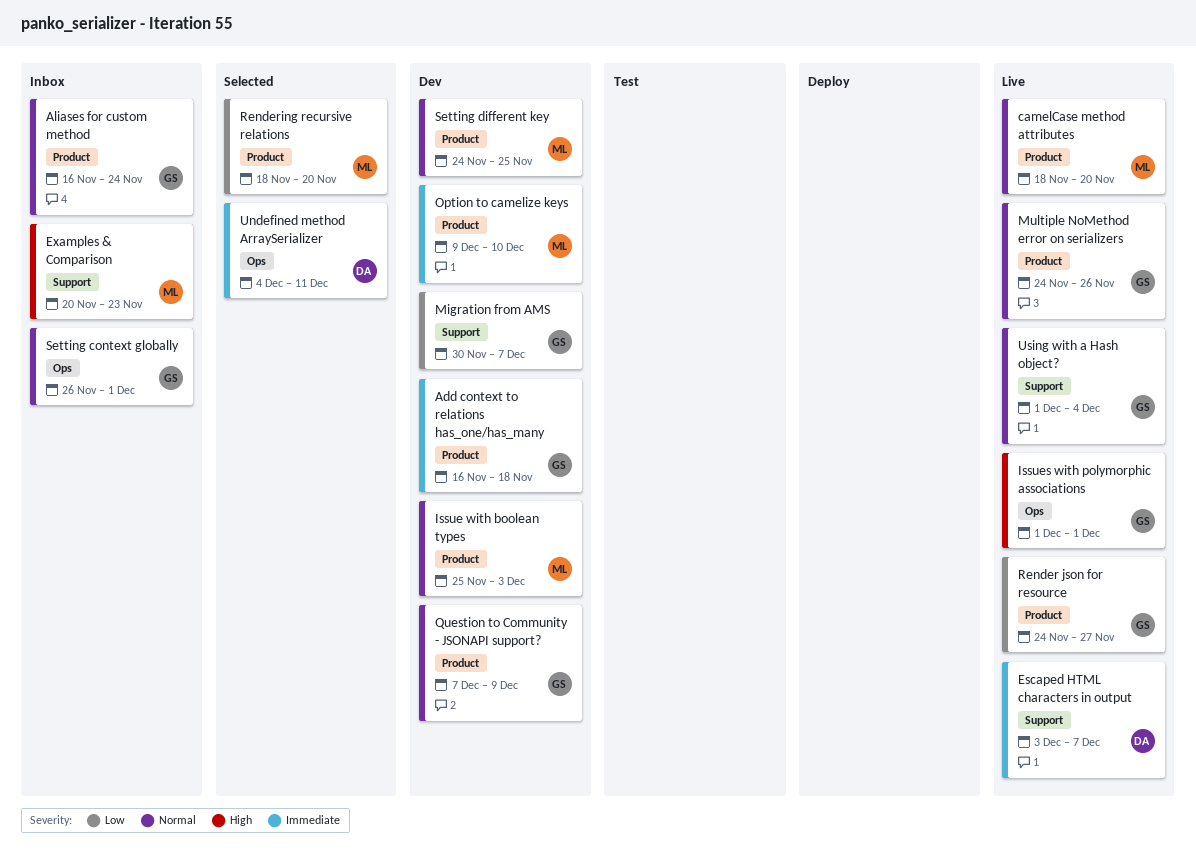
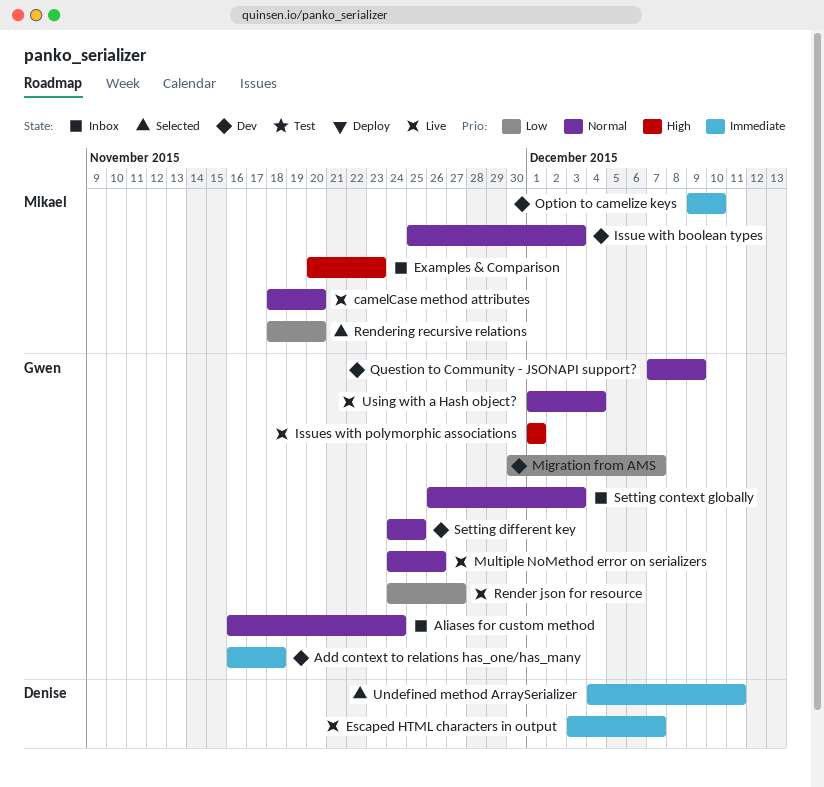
Setting context globally, due: Dec 1 -> Dec 3
Setting different key, owner: Mikael -> Gwen

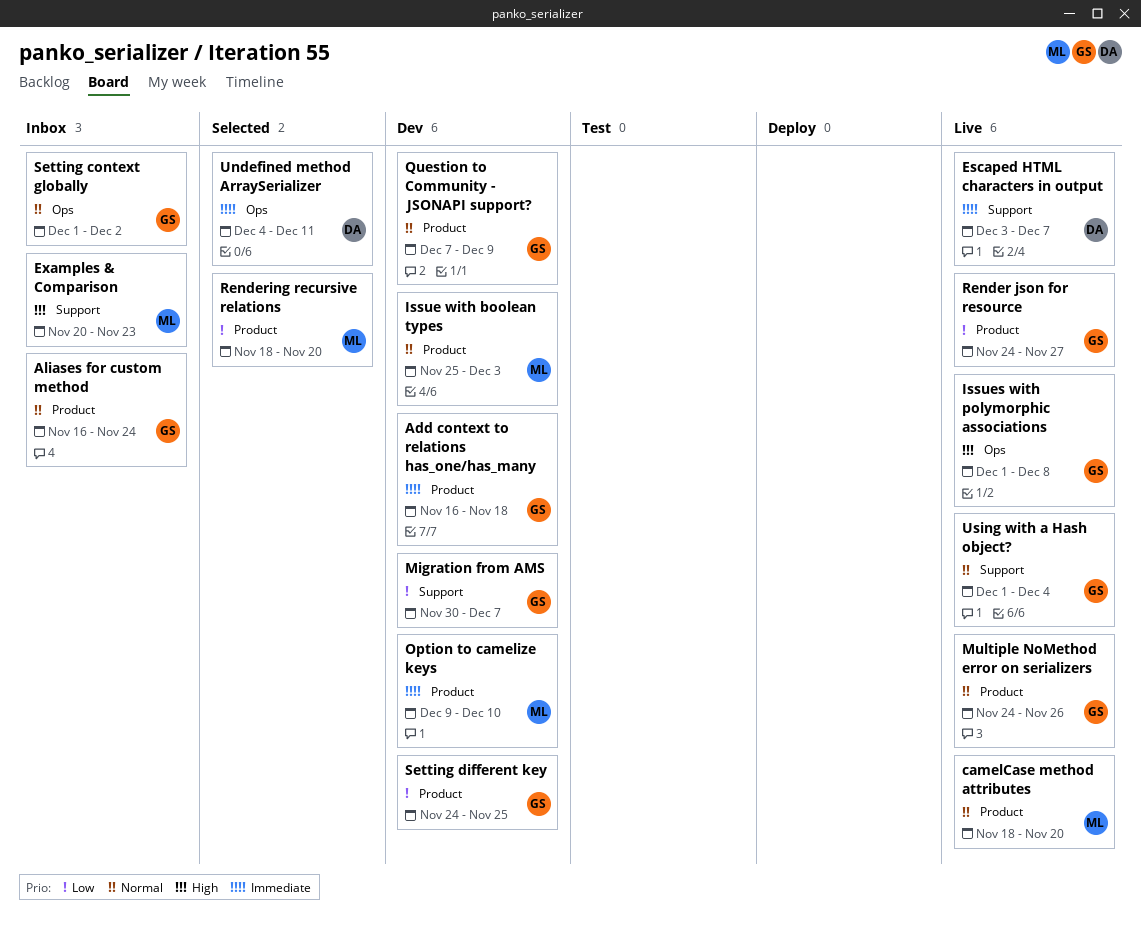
Issues with polymorphic associations, due: Dec 1 -> Dec 8
Setting context globally, start: Nov 26 -> Dec 1
Setting context globally, due: Dec 3 -> Dec 2
Setting different key, priority: Normal -> Low

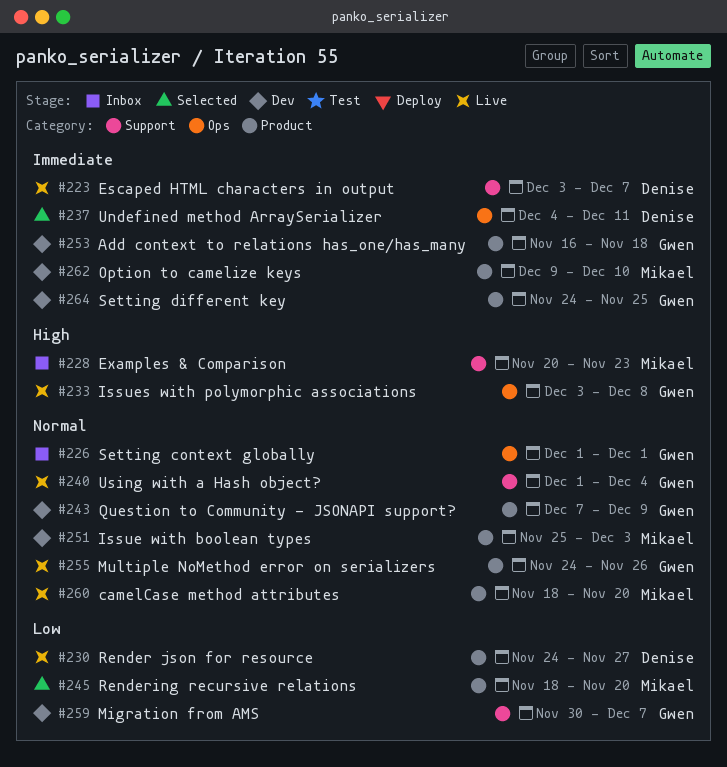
Aliases for custom method: present -> none
Issues with polymorphic associations, start: Dec 1 -> Dec 3
Render json for resource, owner: Gwen -> Denise
Setting context globally, due: Dec 2 -> Dec 1
Setting different key, priority: Low -> Immediate

